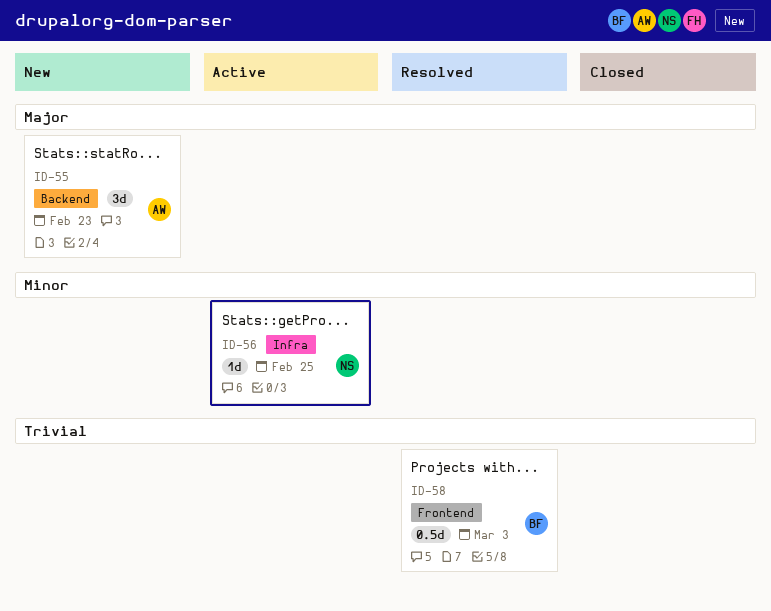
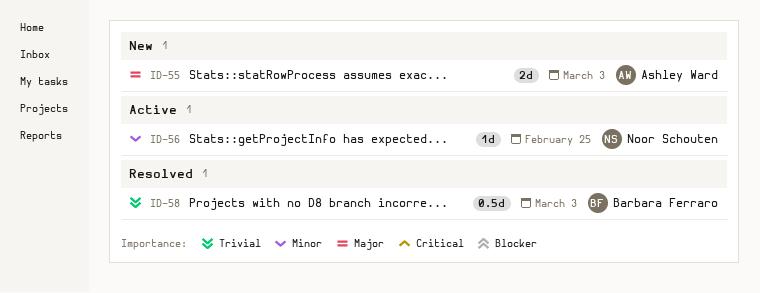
ID-55, estimate: 3d -> 2d
ID-55, due: Feb 23 -> Mar 3

